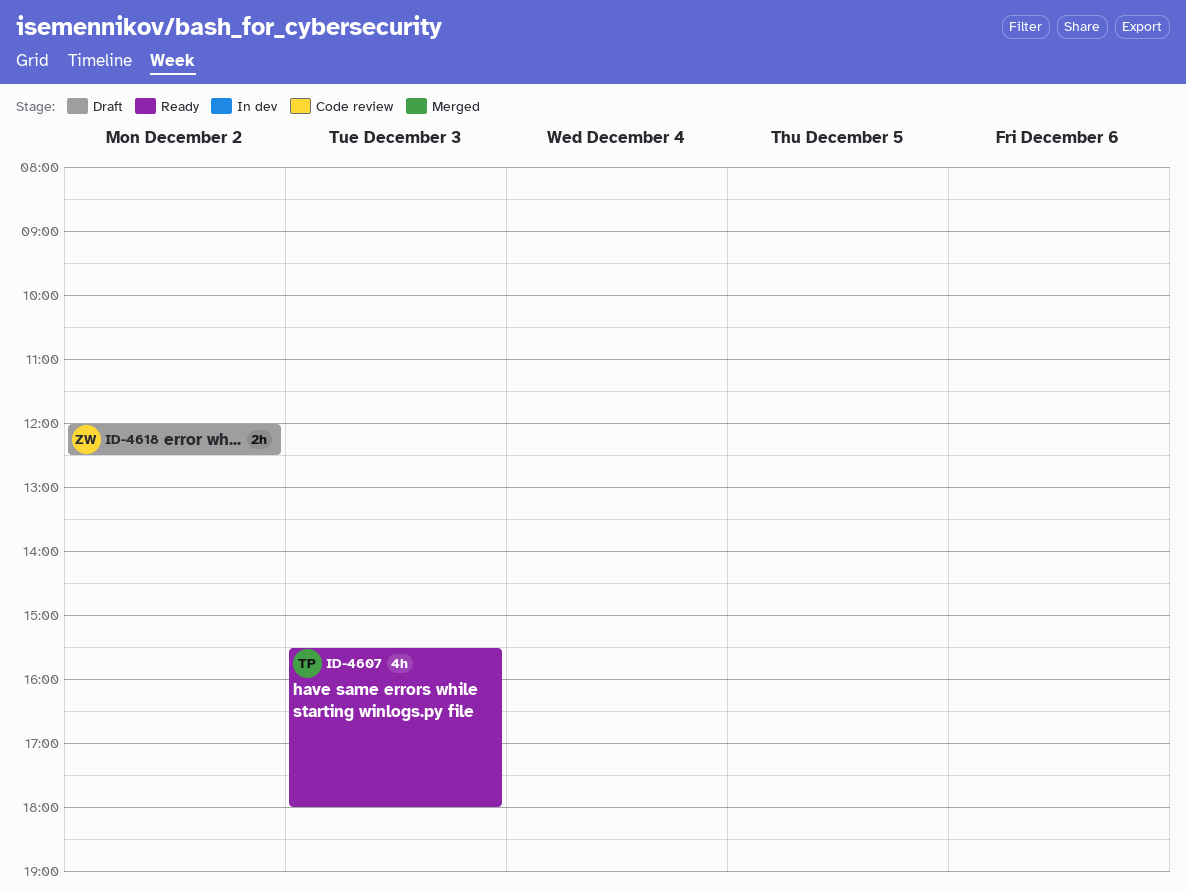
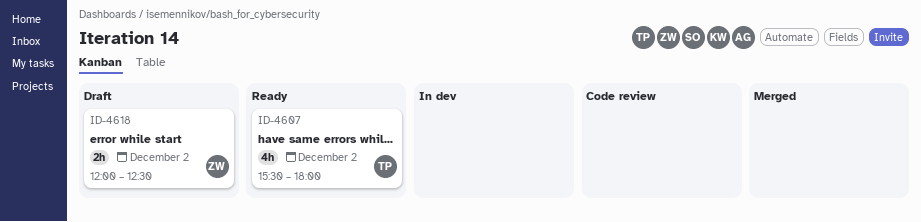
ID-4607, day: Dec 3 -> Dec 2

